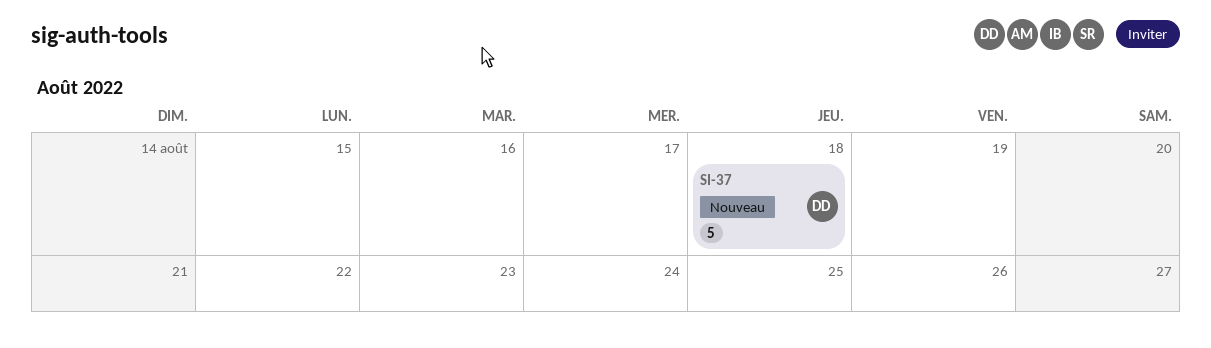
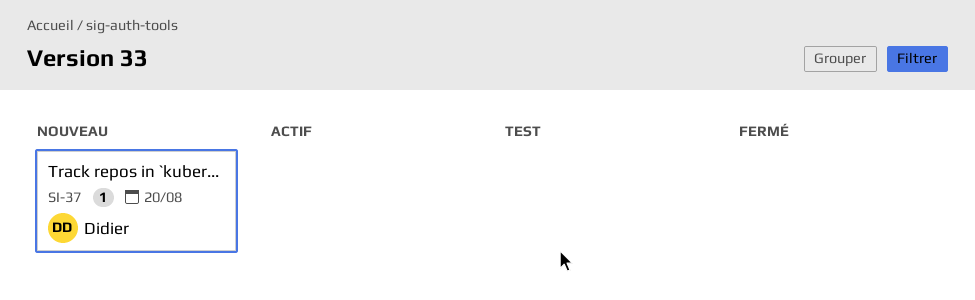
SI-37, estimate: 5 -> 1
SI-37, due: Aug 18 -> Aug 20

